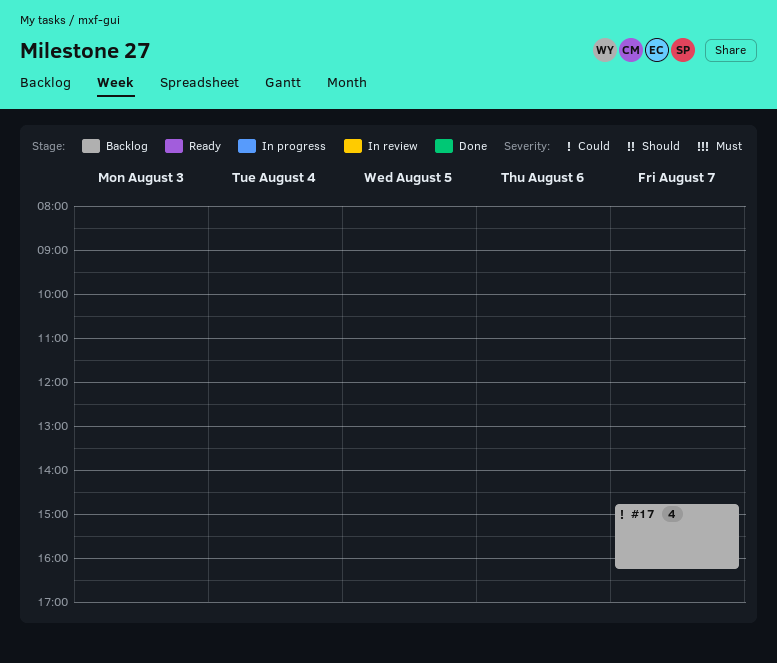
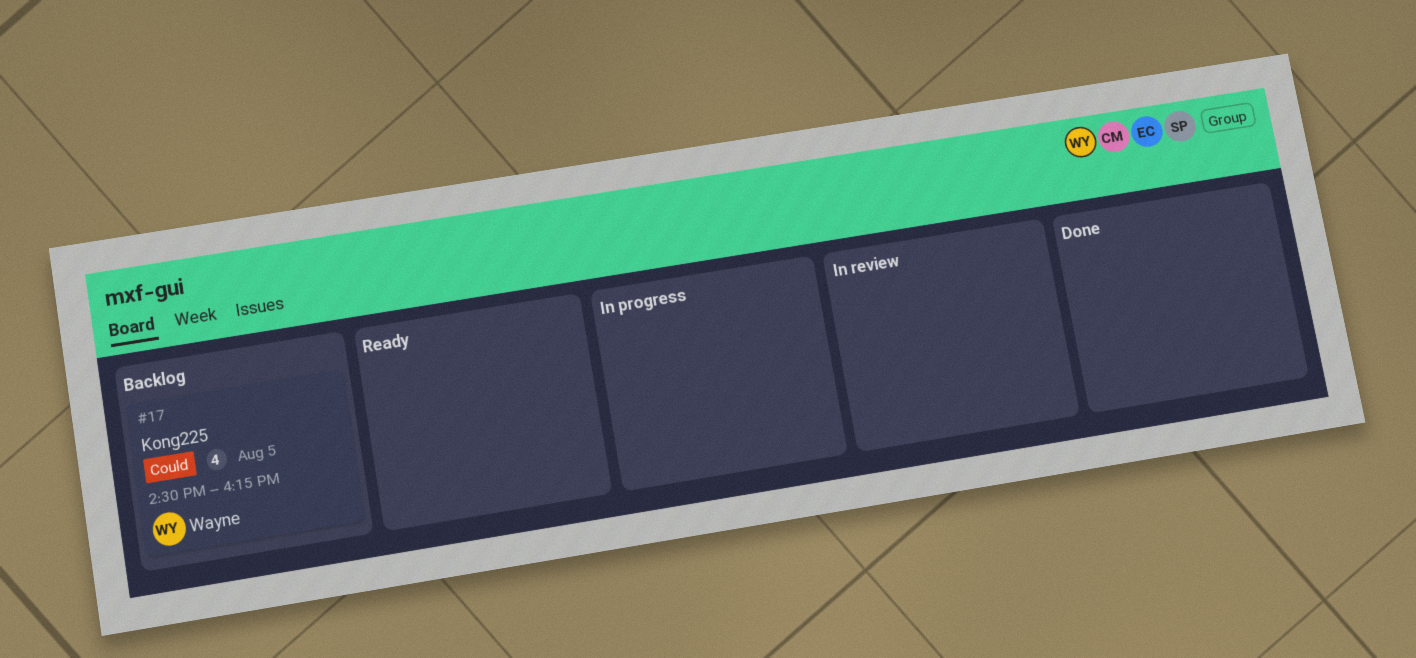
#17, day: Aug 7 -> Aug 5
#17, begins: 14:45 -> 14:30

